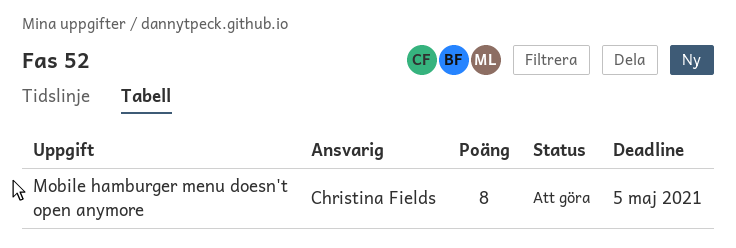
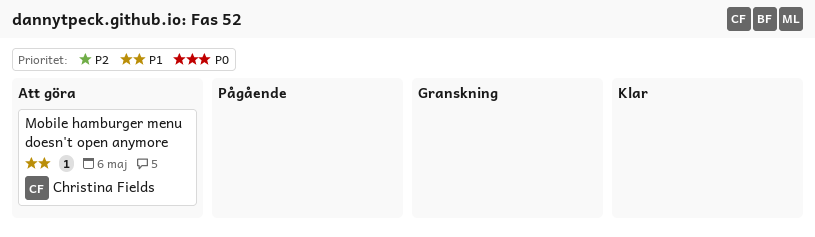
Mobile hamburger menu doesn't open anymore, estimate: 8 -> 1
Mobile hamburger menu doesn't open anymore, due: May 5 -> May 6

